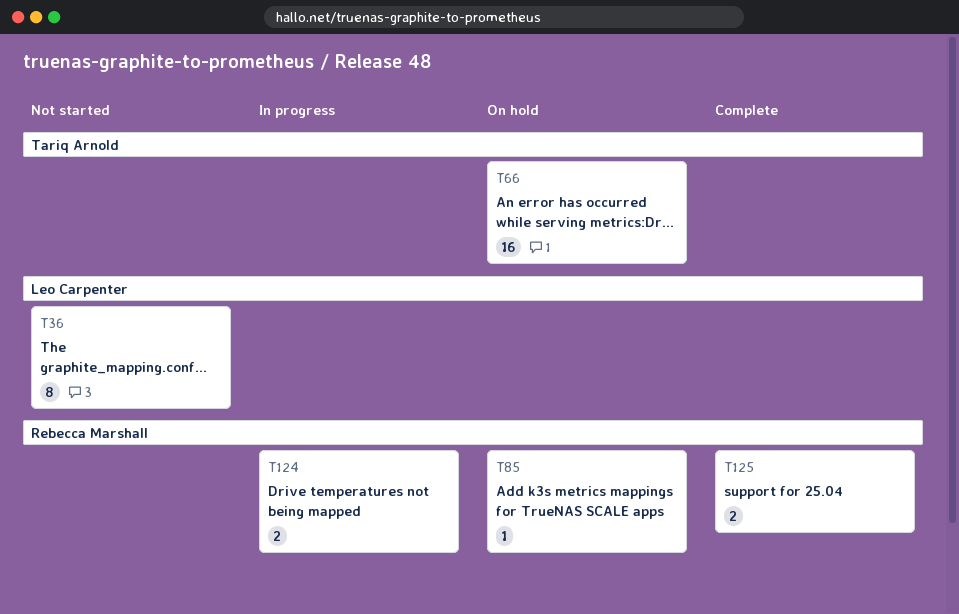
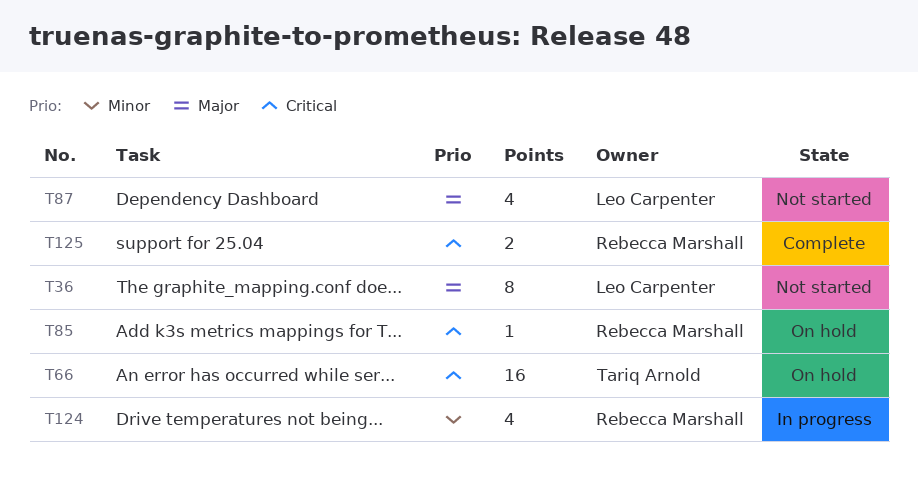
T87: none -> present
T124, estimate: 2 -> 4

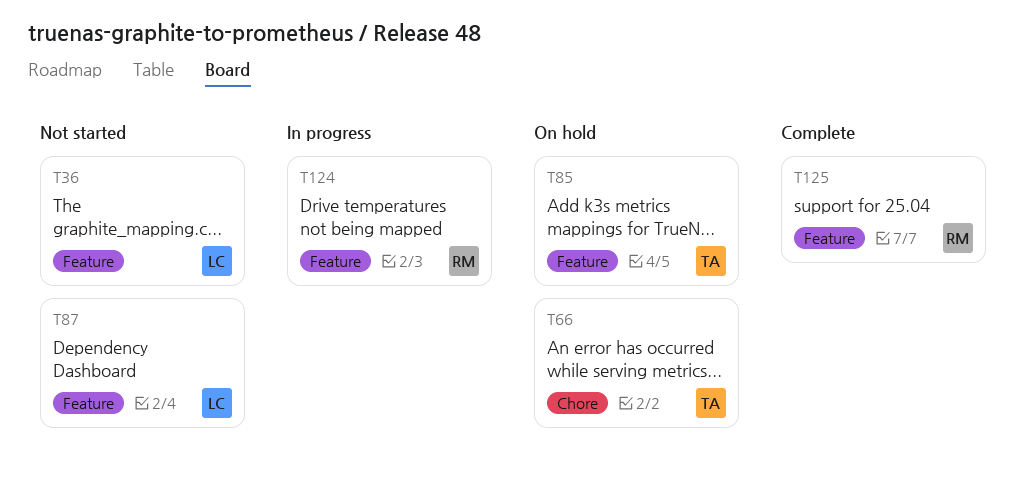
T85, owner: Rebecca Marshall -> Tariq Arnold

